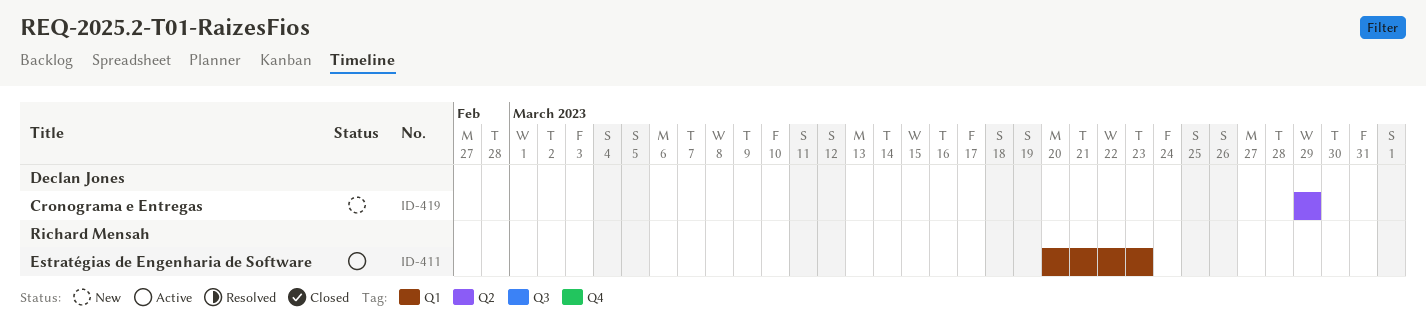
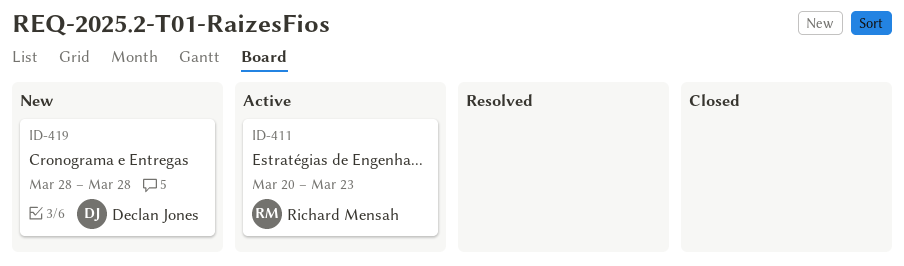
ID-419, start: Mar 29 -> Mar 28
ID-419, due: Mar 29 -> Mar 28

